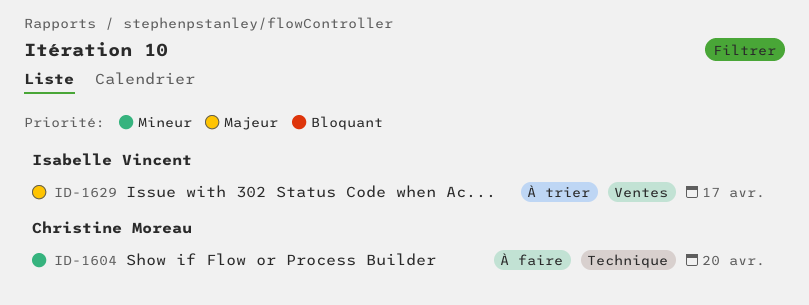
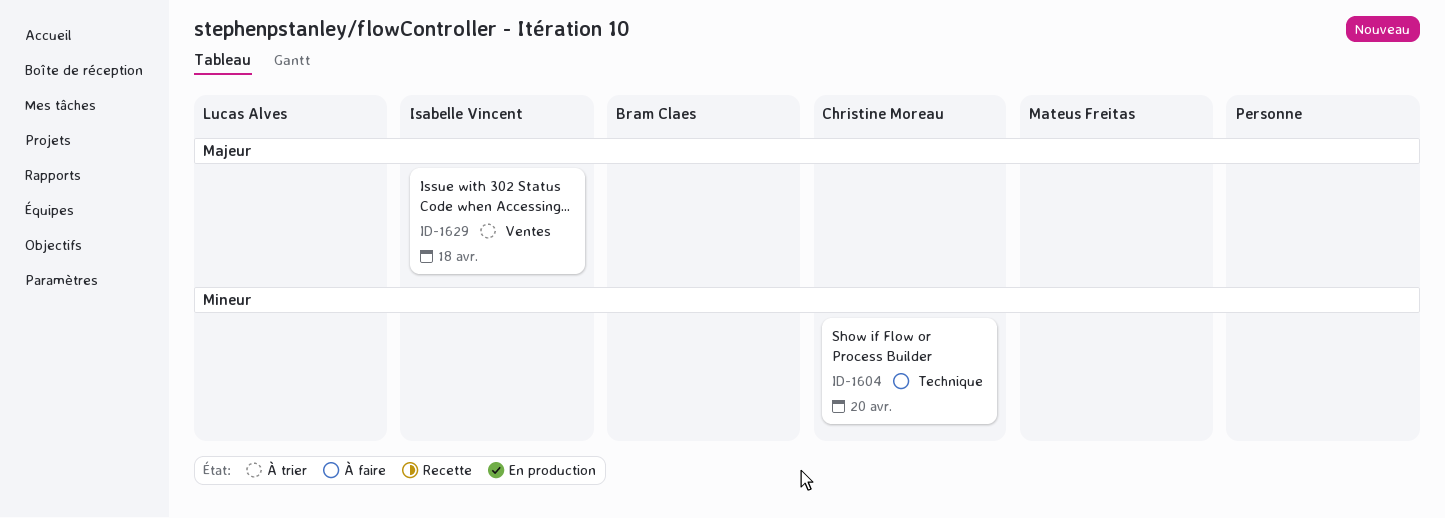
ID-1629, due: Apr 17 -> Apr 18

